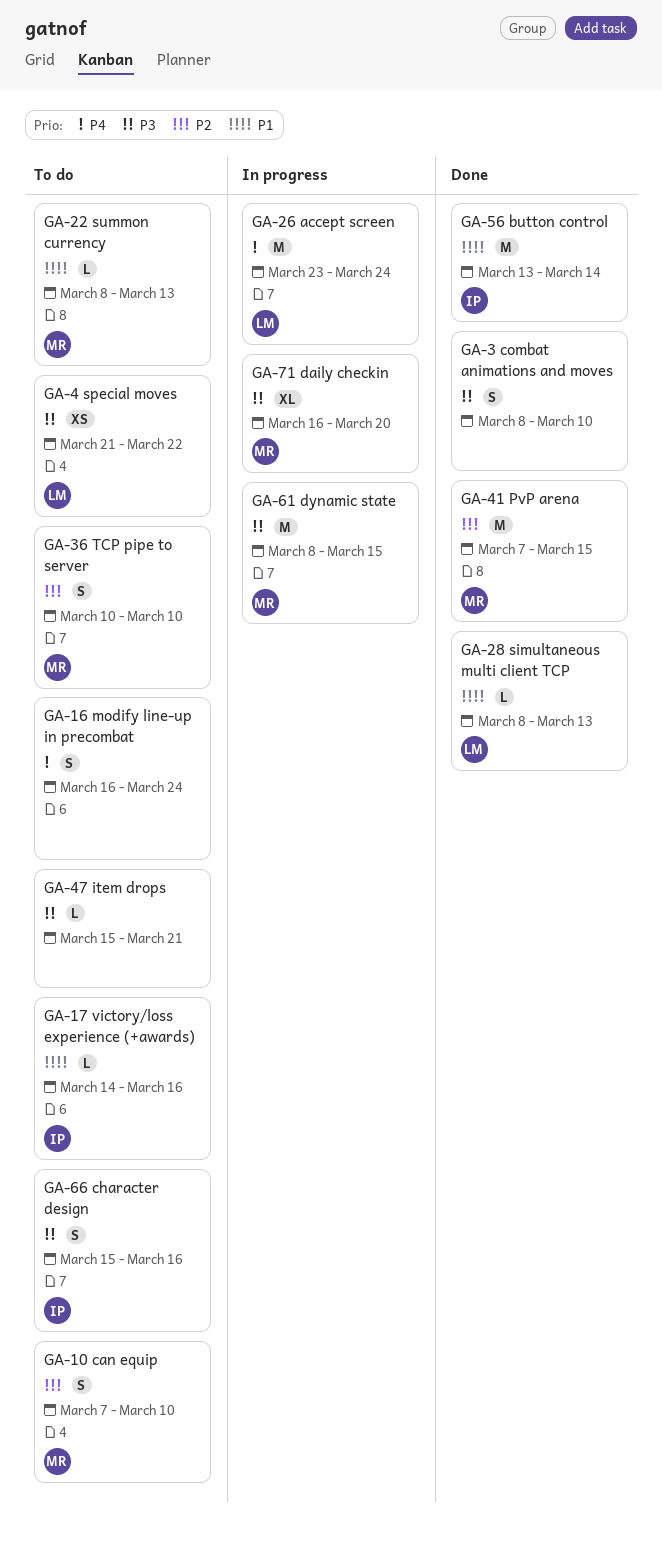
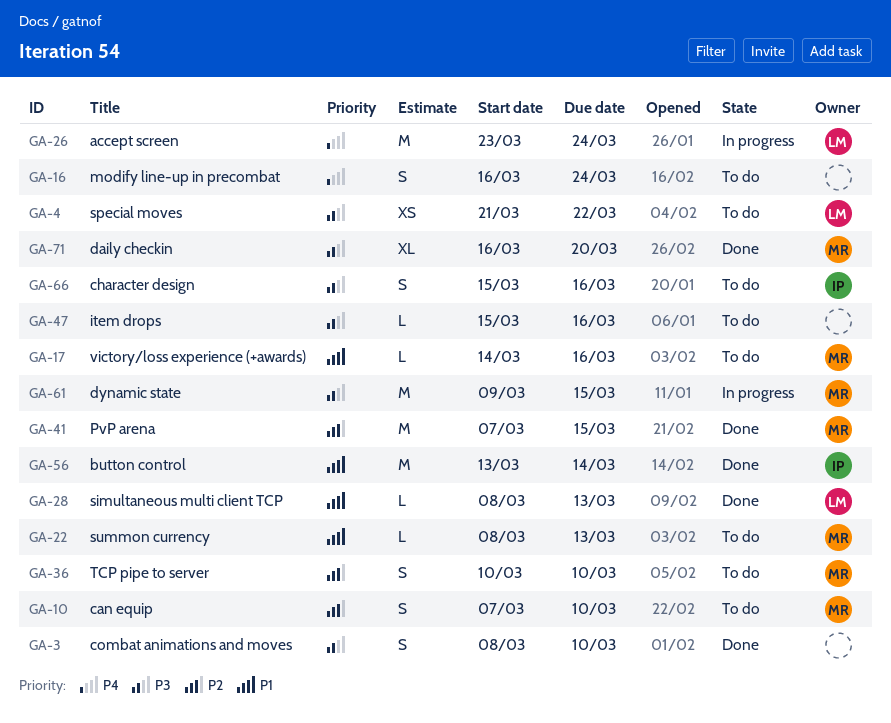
GA-17, owner: IP -> MR
GA-47, due: Mar 21 -> Mar 16
GA-61, start: Mar 8 -> Mar 9
GA-71, status: In progress -> Done

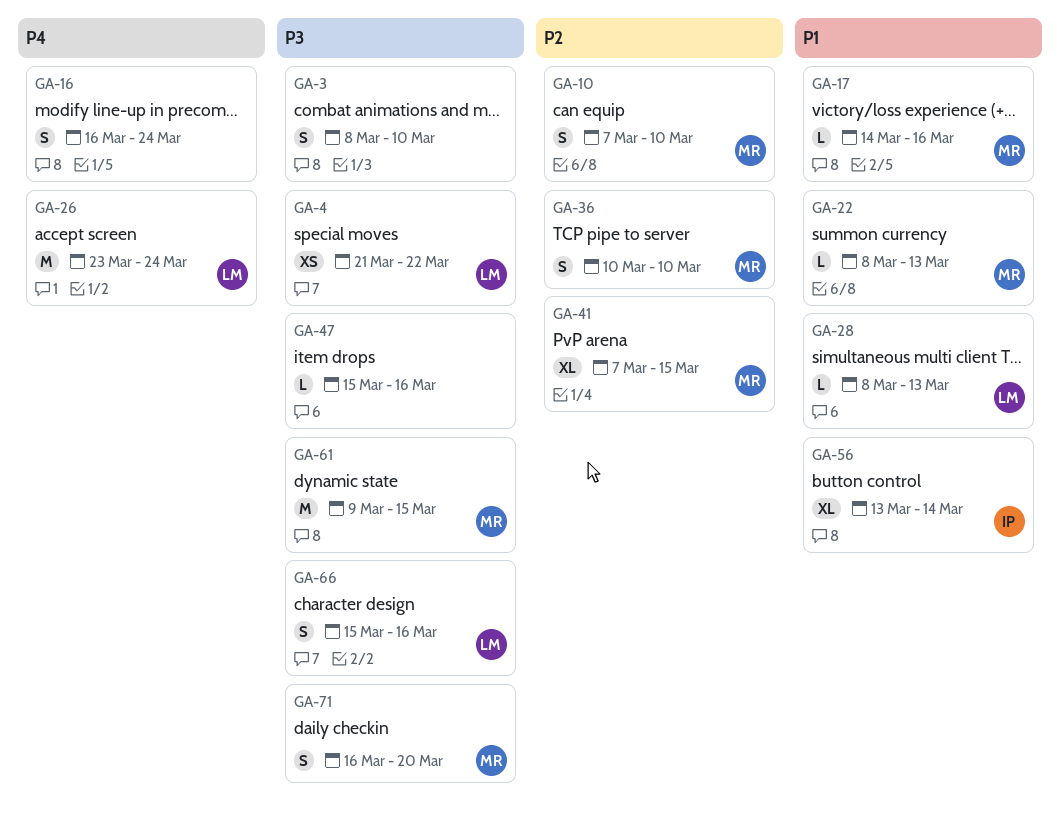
GA-41, estimate: M -> XL
GA-56, estimate: M -> XL
GA-66, owner: IP -> LM
GA-71, estimate: XL -> S

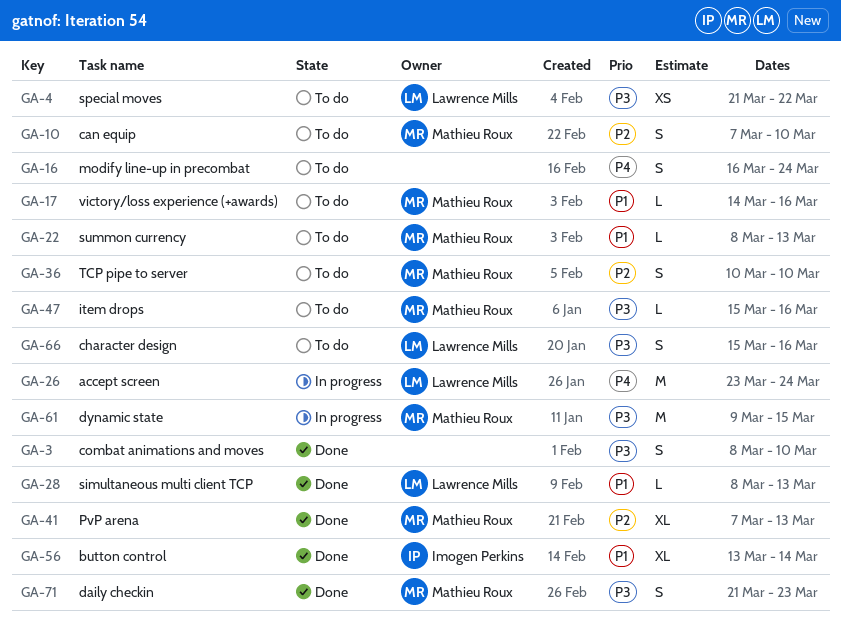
GA-41, due: Mar 15 -> Mar 13
GA-47, owner: none -> Mathieu Roux
GA-71, start: Mar 16 -> Mar 21
GA-71, due: Mar 20 -> Mar 23

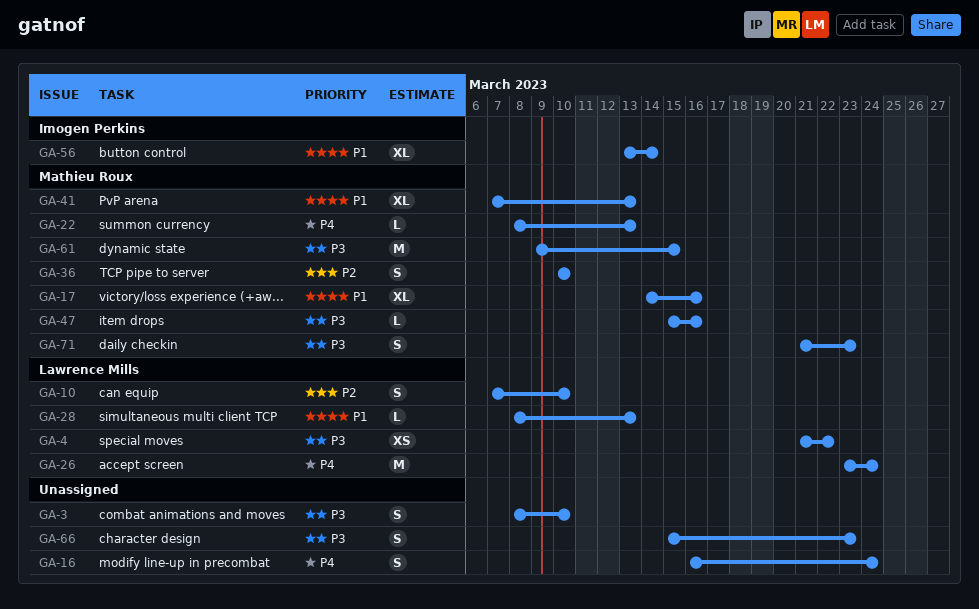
GA-10, owner: Mathieu Roux -> Lawrence Mills
GA-17, estimate: L -> XL
GA-22, priority: P1 -> P4
GA-41, priority: P2 -> P1
GA-66, owner: Lawrence Mills -> none
GA-66, due: Mar 16 -> Mar 23

